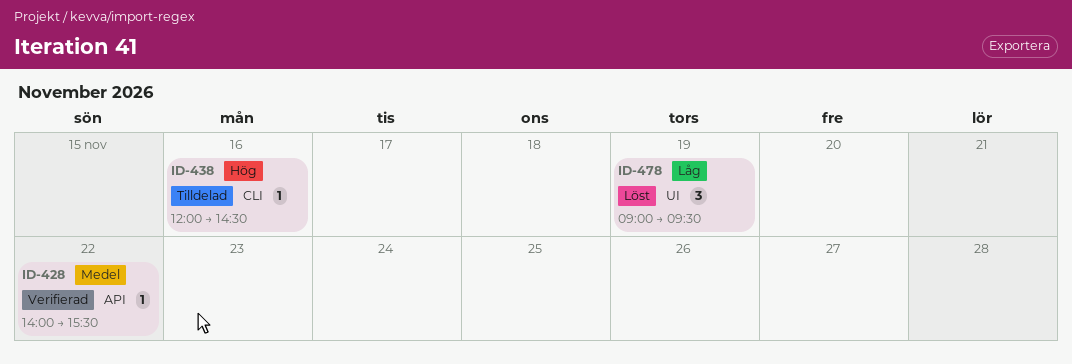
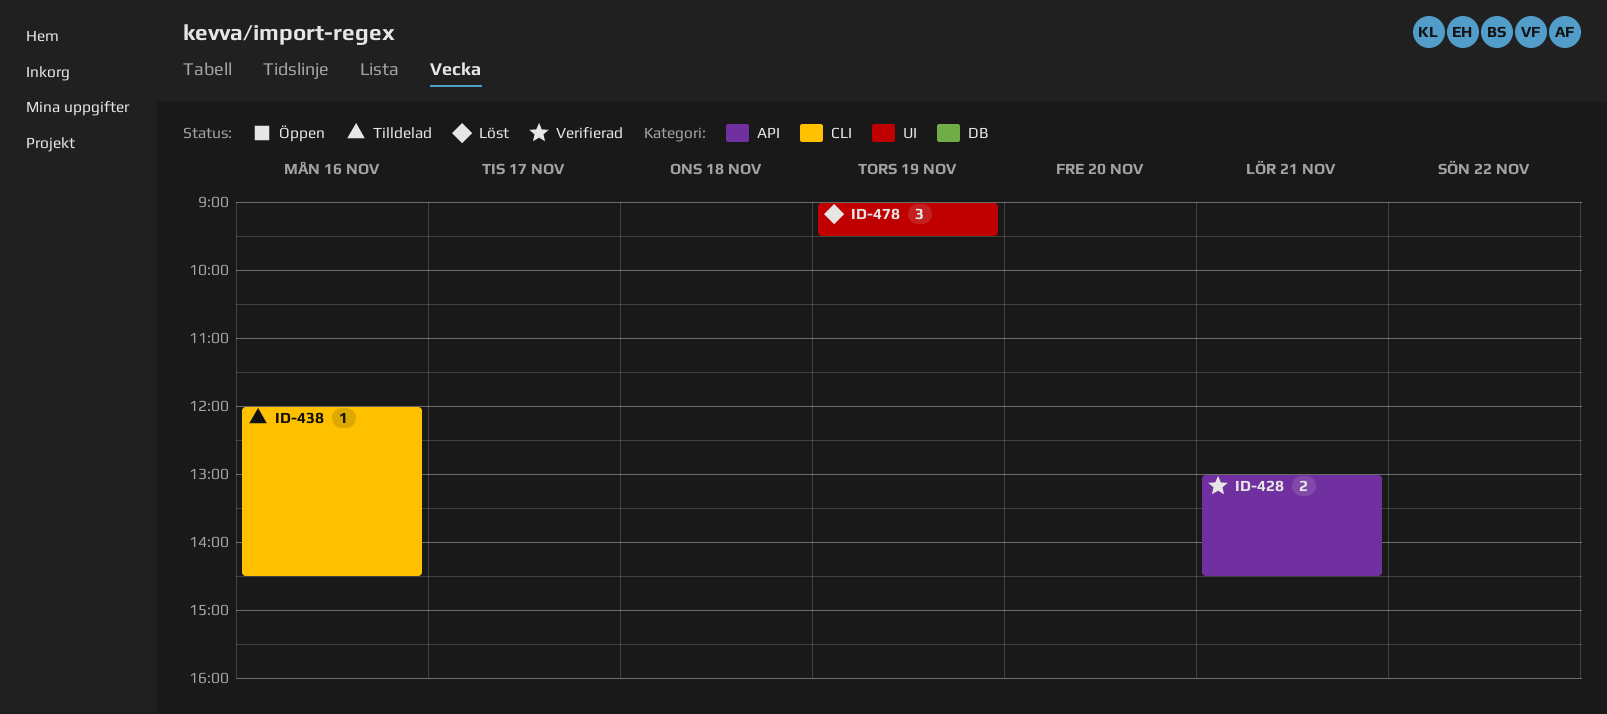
ID-428, estimate: 1 -> 2
ID-428, day: Nov 22 -> Nov 21
ID-428, begins: 14:00 -> 13:00
ID-428, ends: 15:30 -> 14:30

